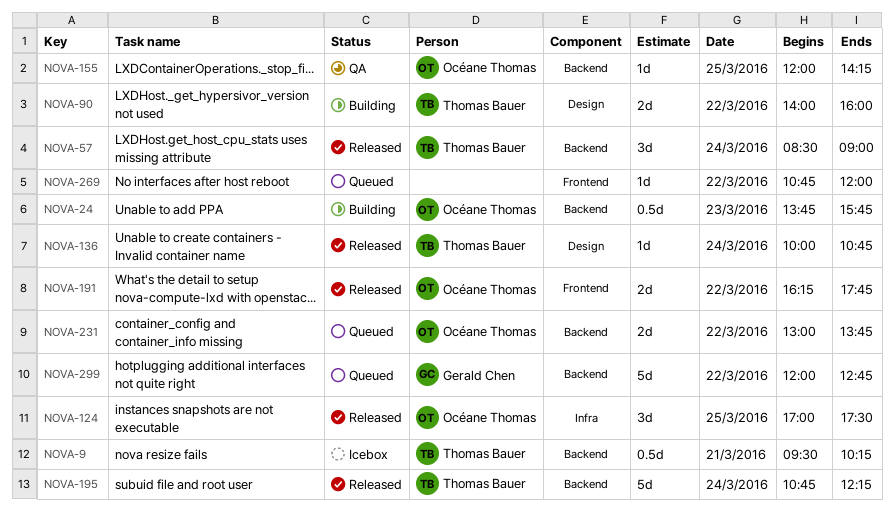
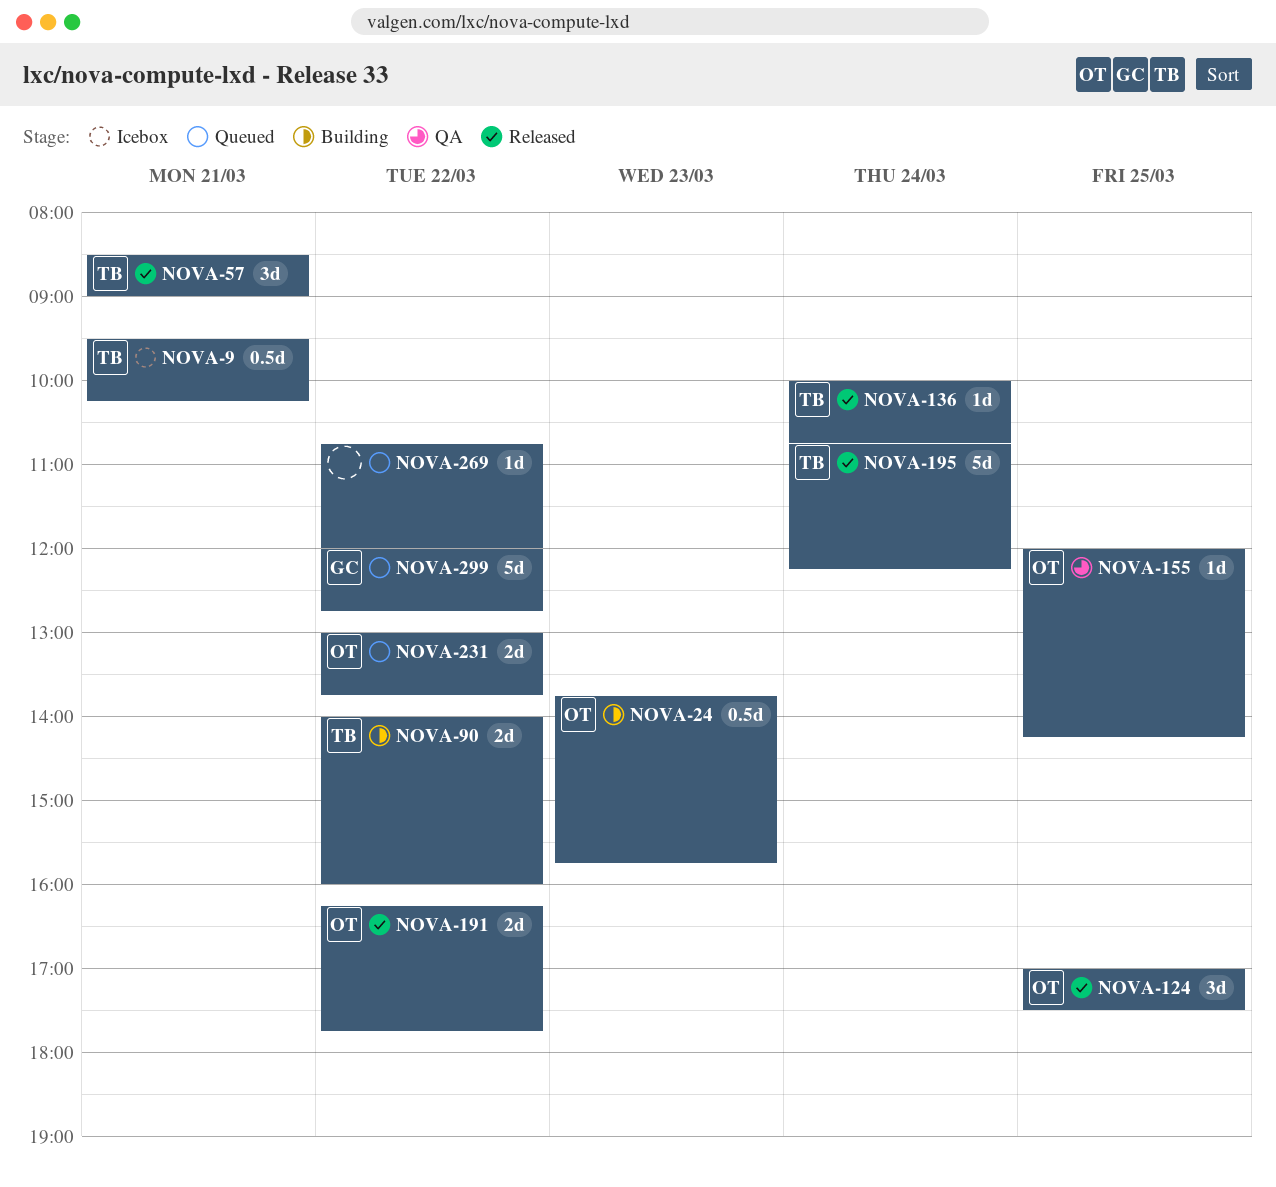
NOVA-57, day: Mar 24 -> Mar 21

